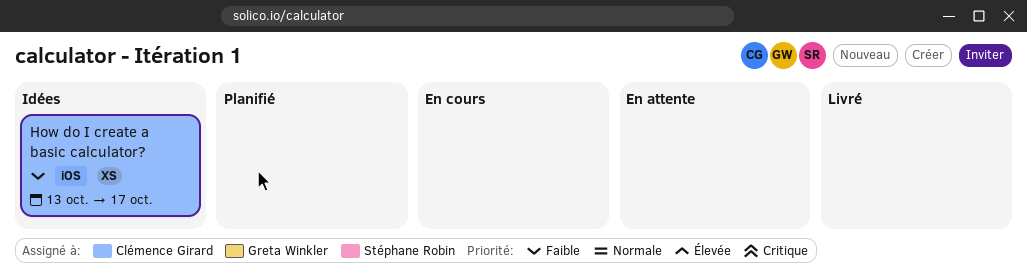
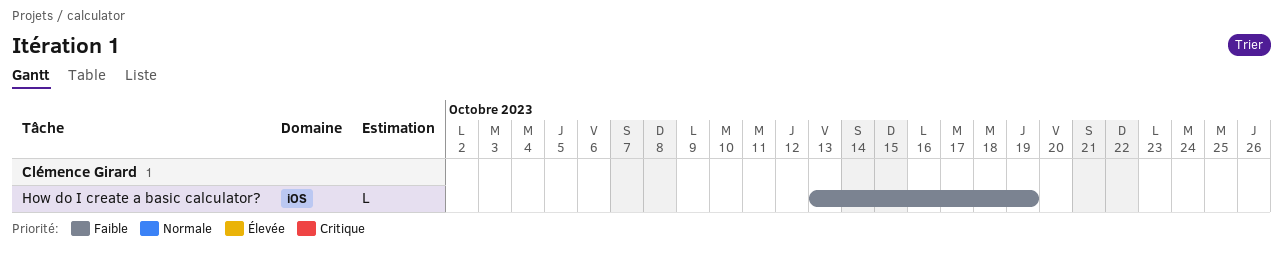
How do I create a basic calculator?, estimate: XS -> L
How do I create a basic calculator?, due: Oct 17 -> Oct 19

